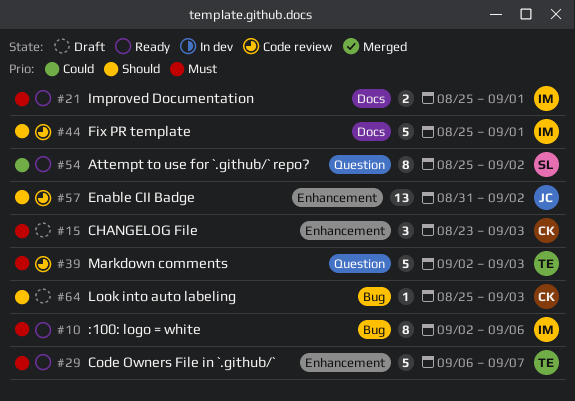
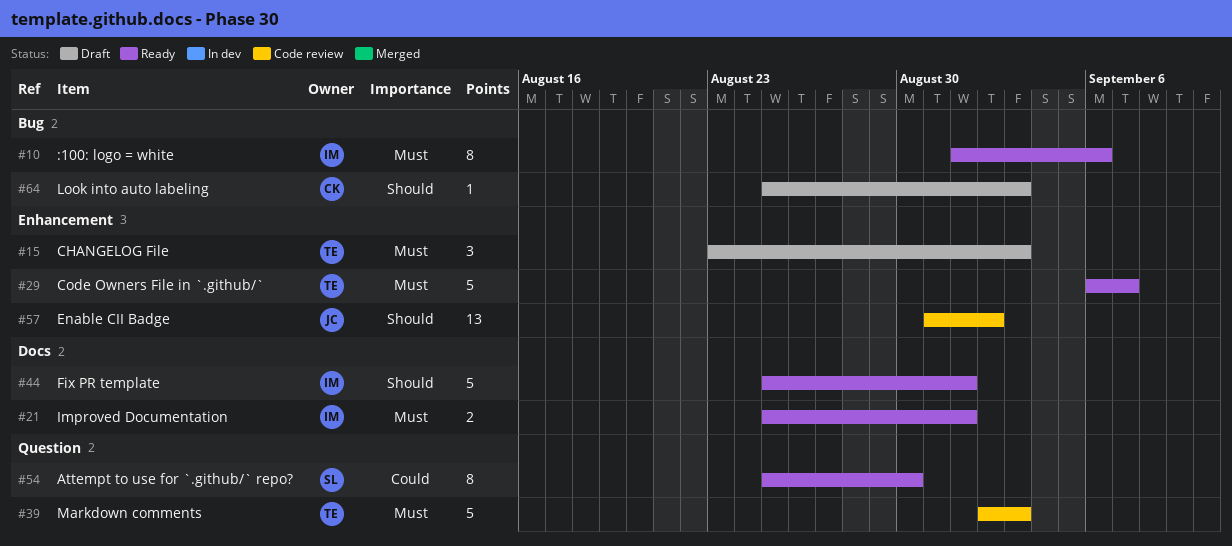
#10, start: Sep 2 -> Sep 1
#15, owner: CK -> TE
#44, status: Code review -> Ready
#54, due: Sep 2 -> Aug 30

